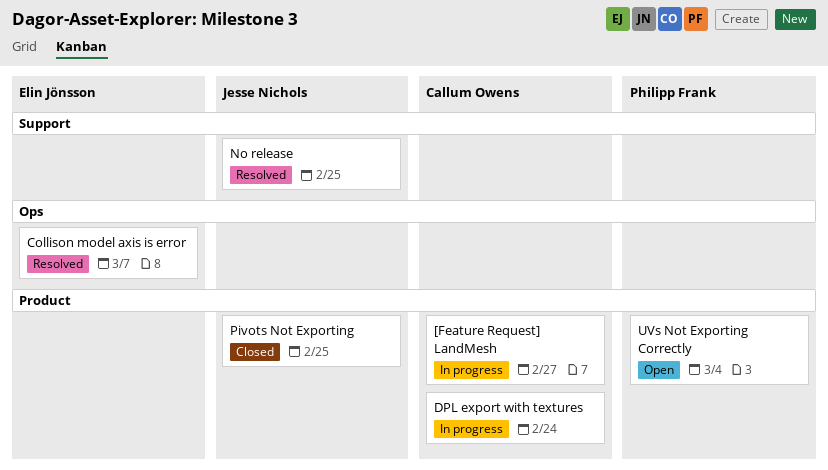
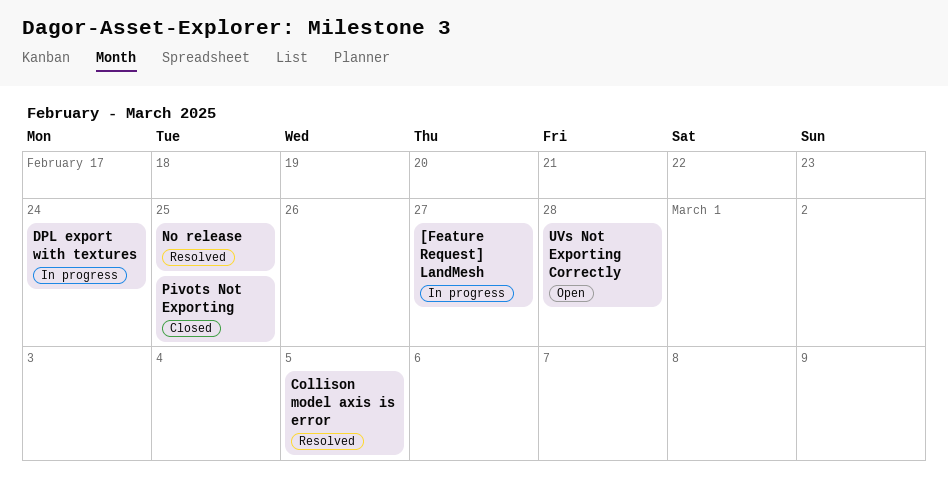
Collison model axis is error, due: Mar 7 -> Mar 5
UVs Not Exporting Correctly, due: Mar 4 -> Feb 28

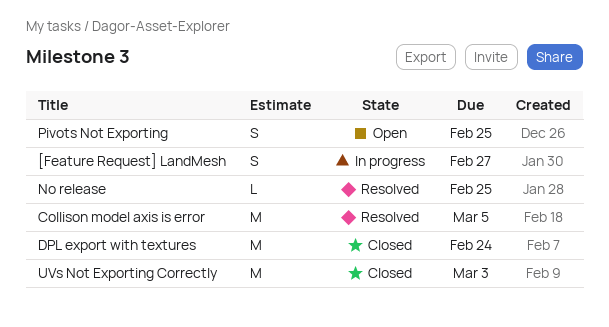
DPL export with textures, status: In progress -> Closed
Pivots Not Exporting, status: Closed -> Open
UVs Not Exporting Correctly, status: Open -> Closed
UVs Not Exporting Correctly, due: Feb 28 -> Mar 3

